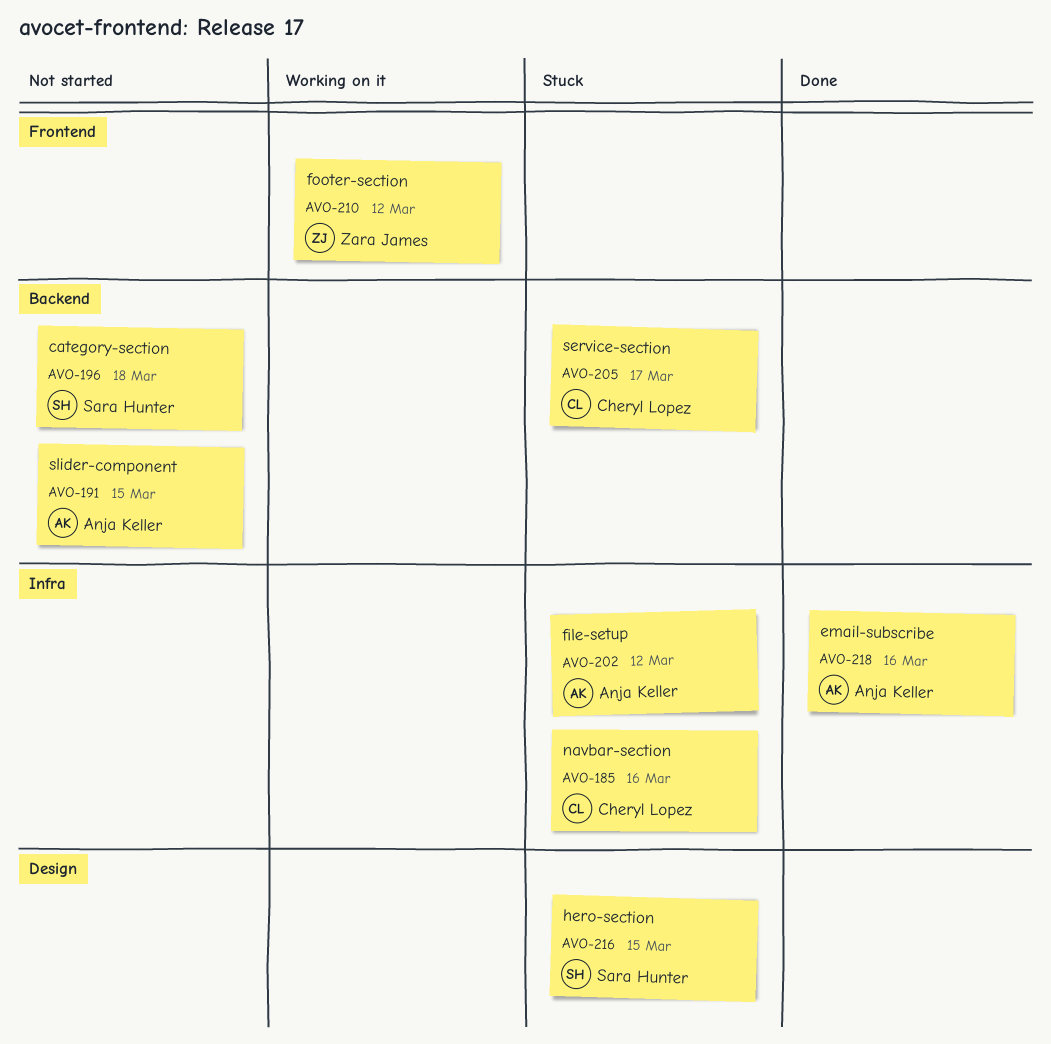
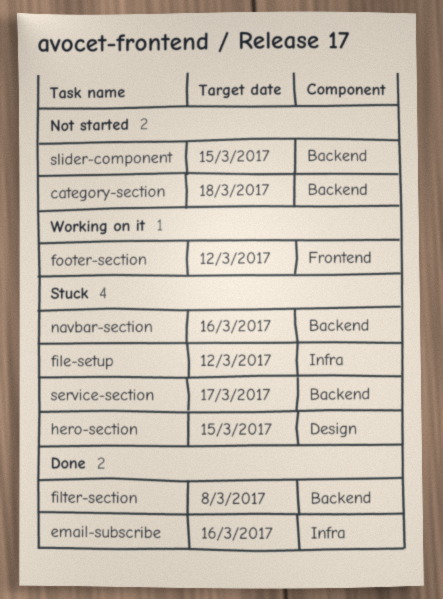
filter-section: none -> present
navbar-section, label: Infra -> Backend

